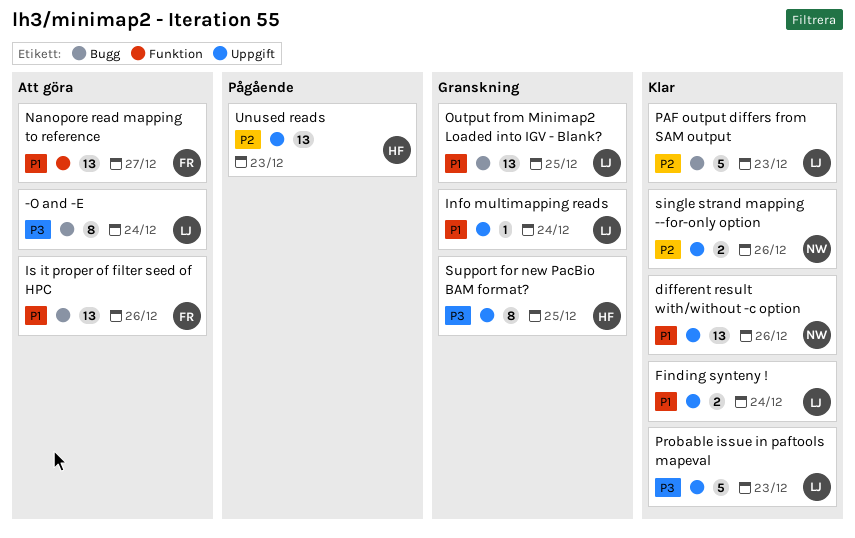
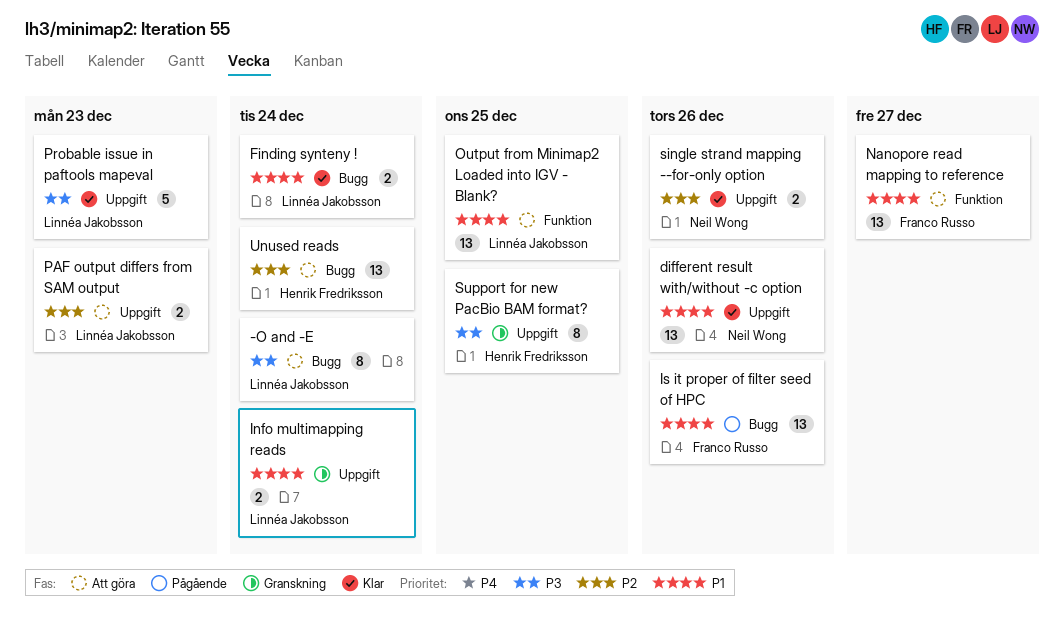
Finding synteny !, label: Uppgift -> Bugg
Info multimapping reads, estimate: 1 -> 2
Is it proper of filter seed of HPC, status: Att göra -> Pågående
Output from Minimap2 Loaded into IGV - Blank?, status: Granskning -> Att göra
Output from Minimap2 Loaded into IGV - Blank?, label: Bugg -> Funktion
PAF output differs from SAM output, status: Klar -> Att göra
PAF output differs from SAM output, label: Bugg -> Uppgift
PAF output differs from SAM output, estimate: 5 -> 2
Unused reads, status: Pågående -> Att göra
Unused reads, label: Uppgift -> Bugg
Unused reads, due: Dec 23 -> Dec 24

